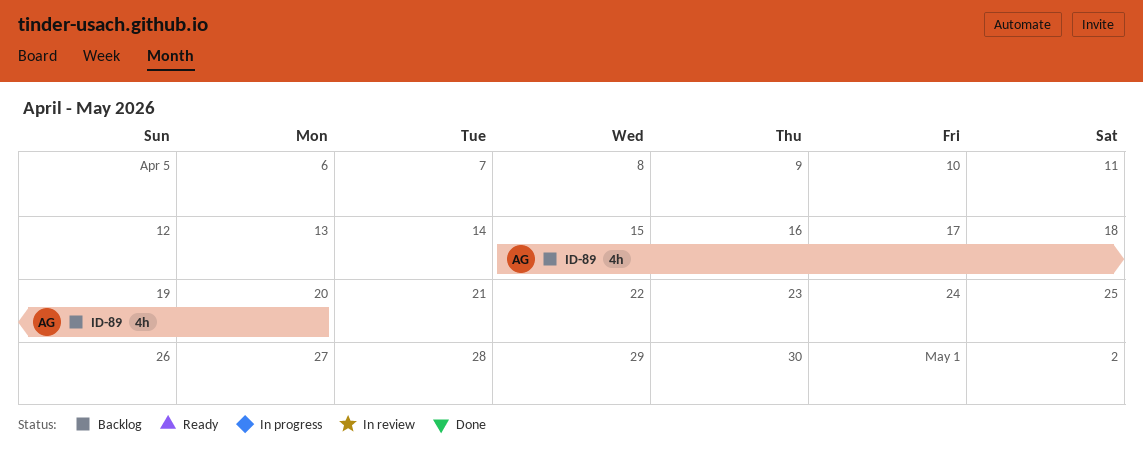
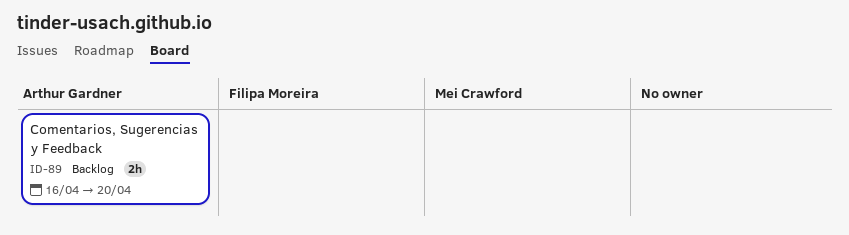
ID-89, estimate: 4h -> 2h
ID-89, start: Apr 15 -> Apr 16

